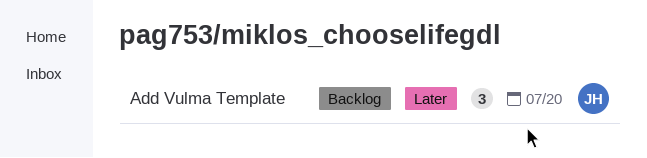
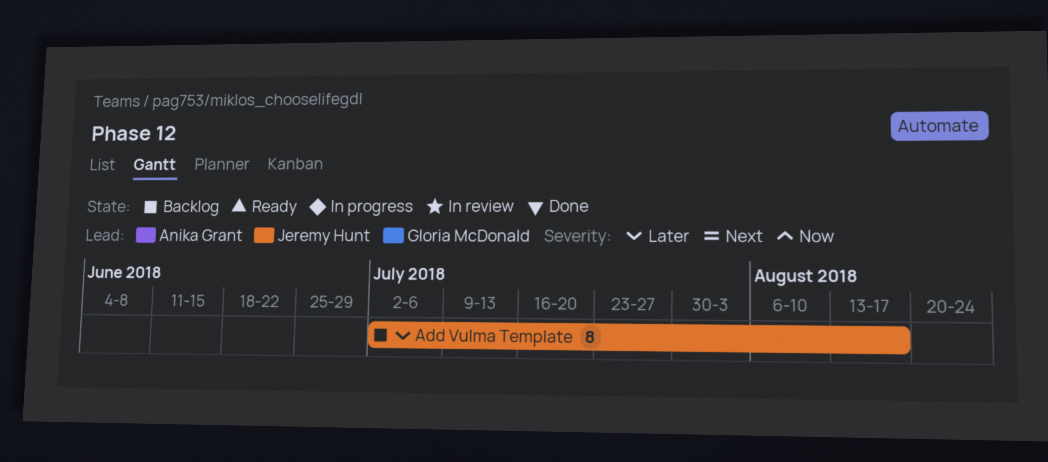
Add Vulma Template, estimate: 3 -> 8
Add Vulma Template, due: Jul 20 -> Aug 17

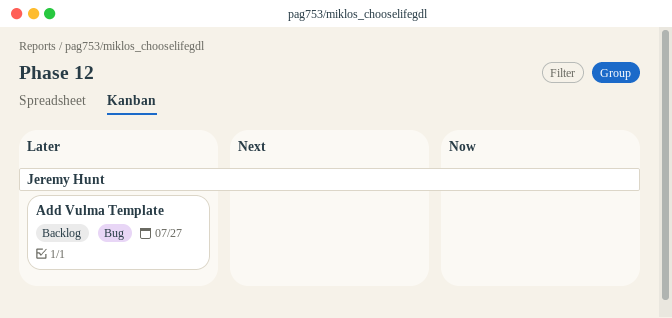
Add Vulma Template, due: Aug 17 -> Jul 27

